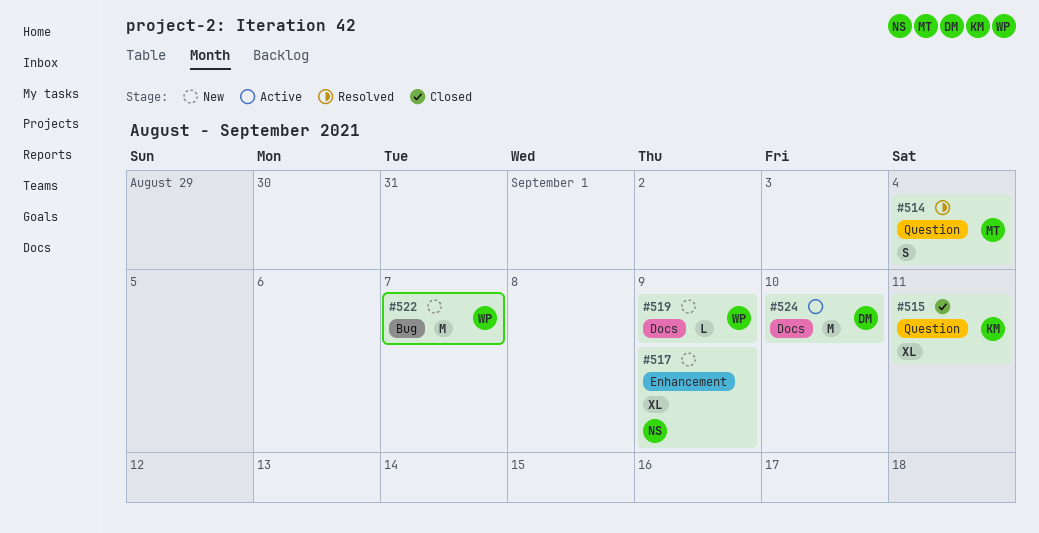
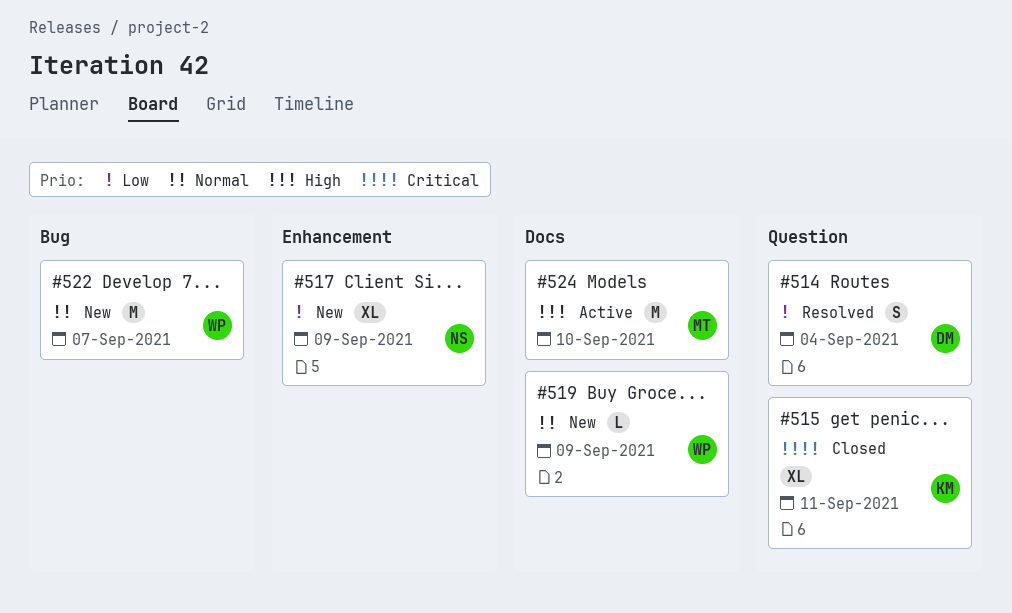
#514, owner: MT -> DM
#524, owner: DM -> MT

